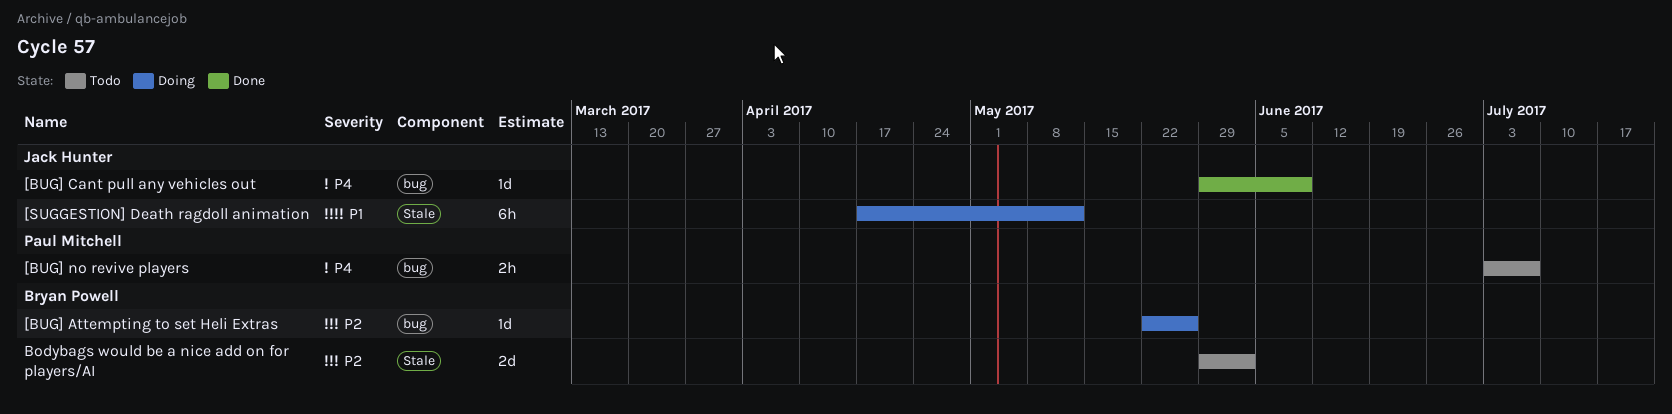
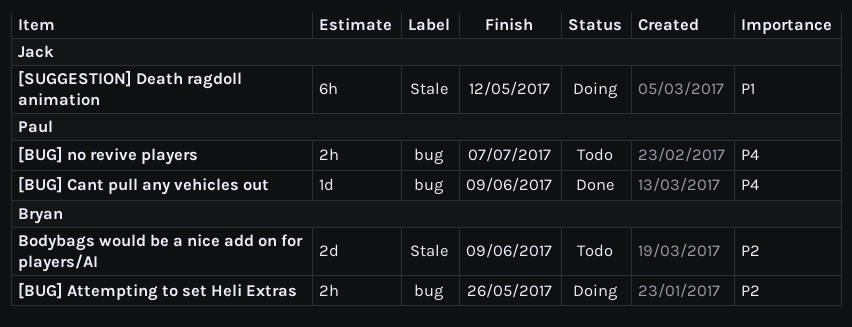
[BUG] Attempting to set Heli Extras, estimate: 1d -> 2h
[BUG] Cant pull any vehicles out, owner: Jack Hunter -> Paul Mitchell
Bodybags would be a nice add on for players/AI, due: Jun 2 -> Jun 9

